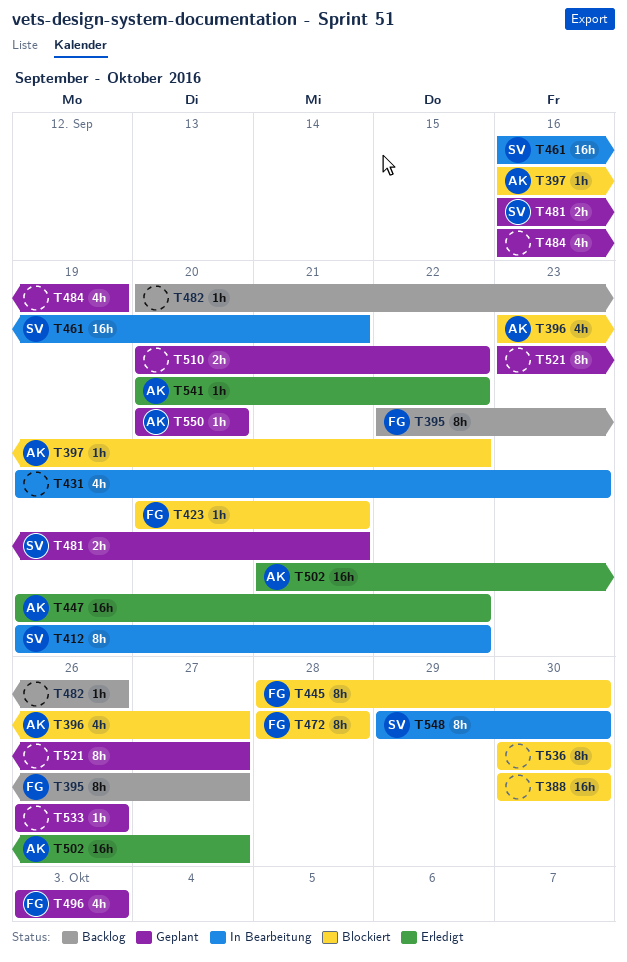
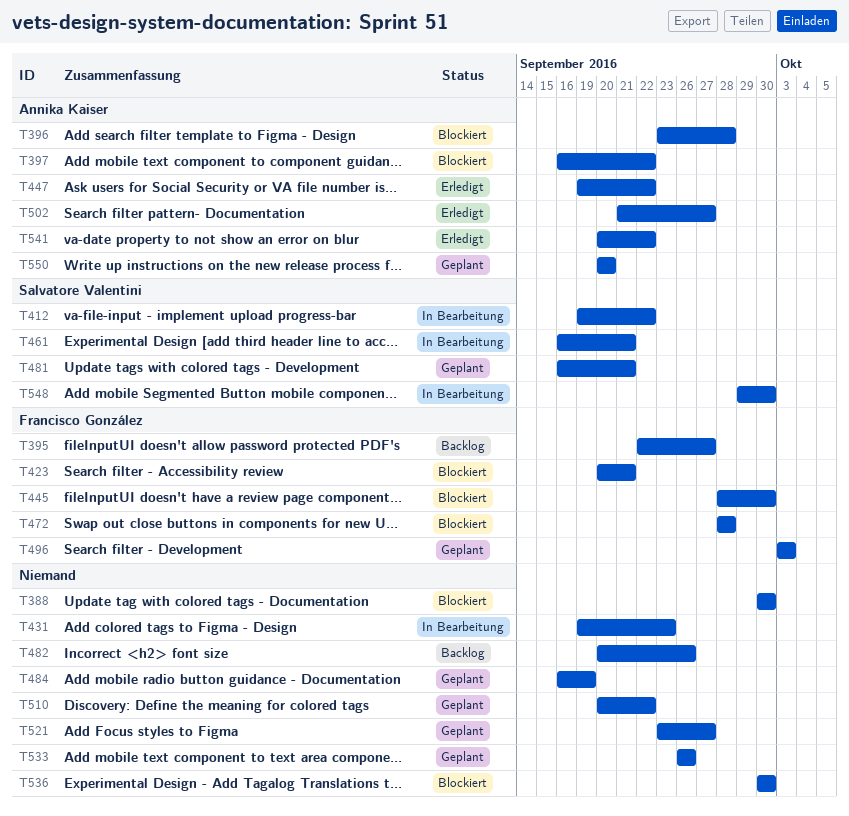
T396, due: Sep 27 -> Sep 28

